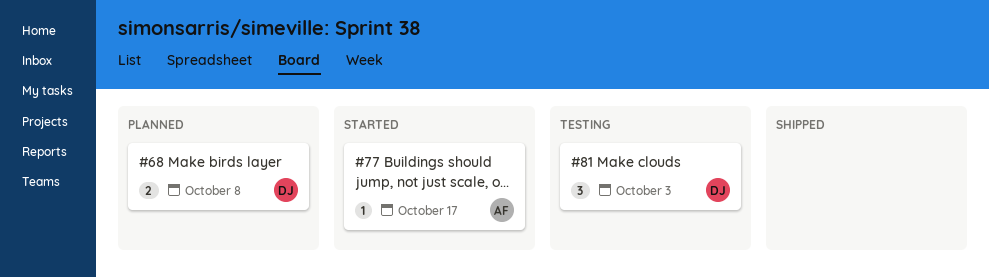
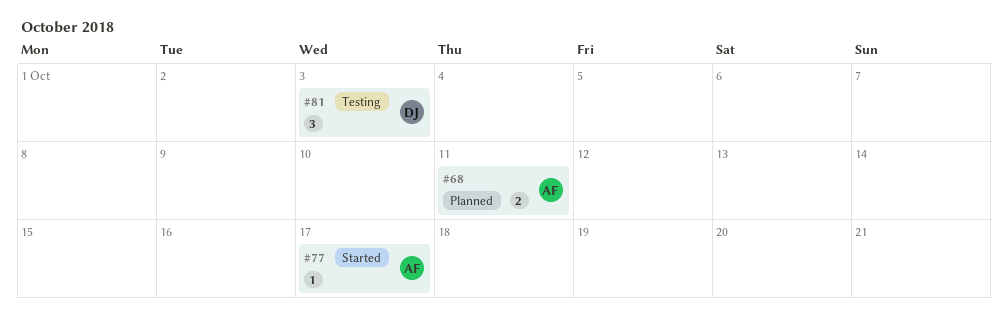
#68, owner: DJ -> AF
#68, due: Oct 8 -> Oct 11

